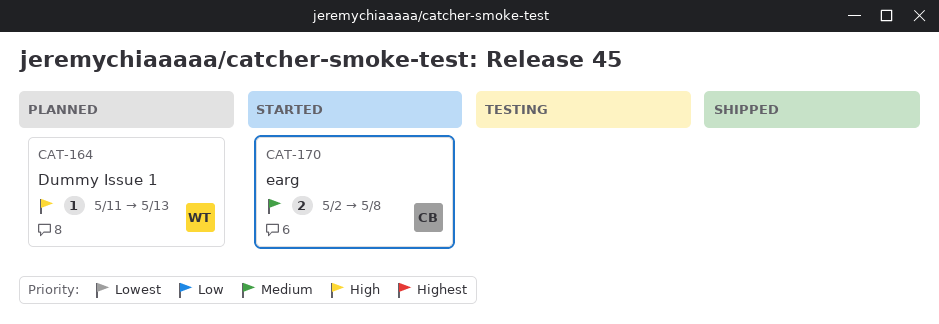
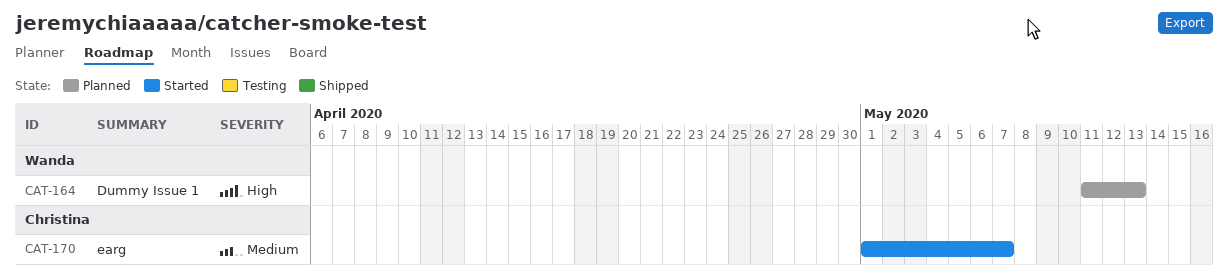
CAT-170, start: May 2 -> May 1
CAT-170, due: May 8 -> May 7

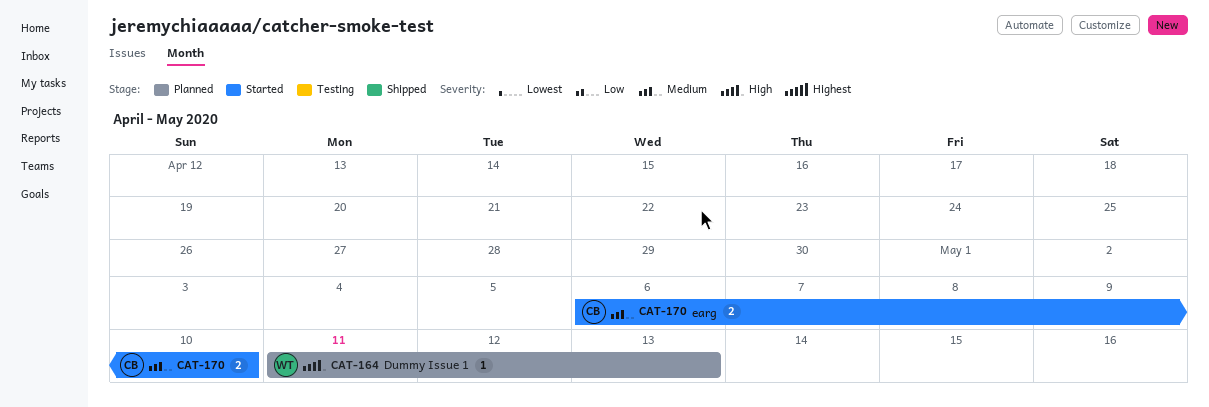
CAT-170, start: May 1 -> May 6
CAT-170, due: May 7 -> May 10

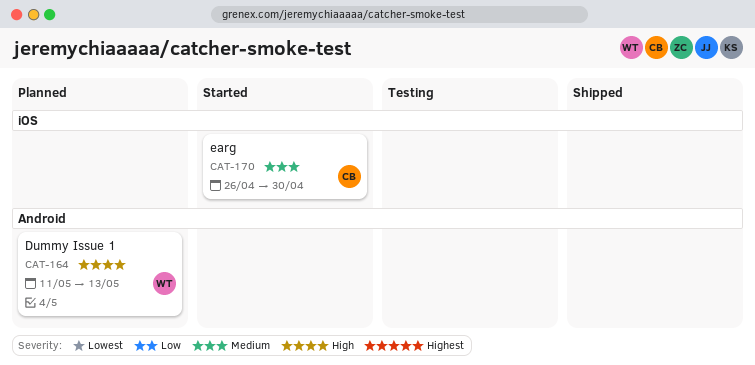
CAT-170, start: May 6 -> Apr 26
CAT-170, due: May 10 -> Apr 30

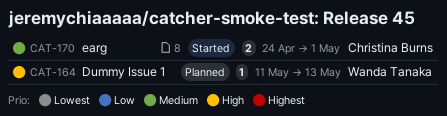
CAT-170, start: Apr 26 -> Apr 24
CAT-170, due: Apr 30 -> May 1

